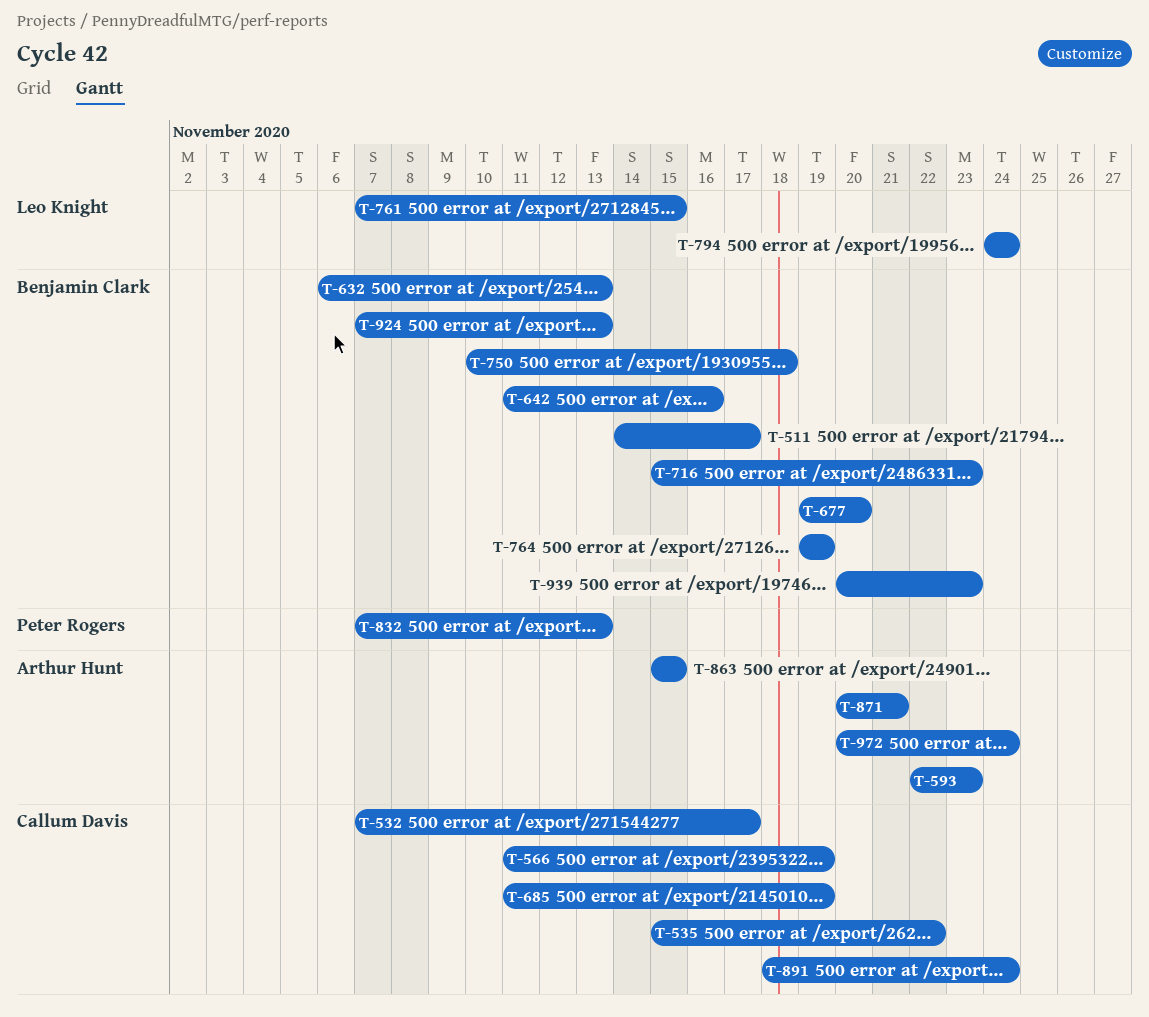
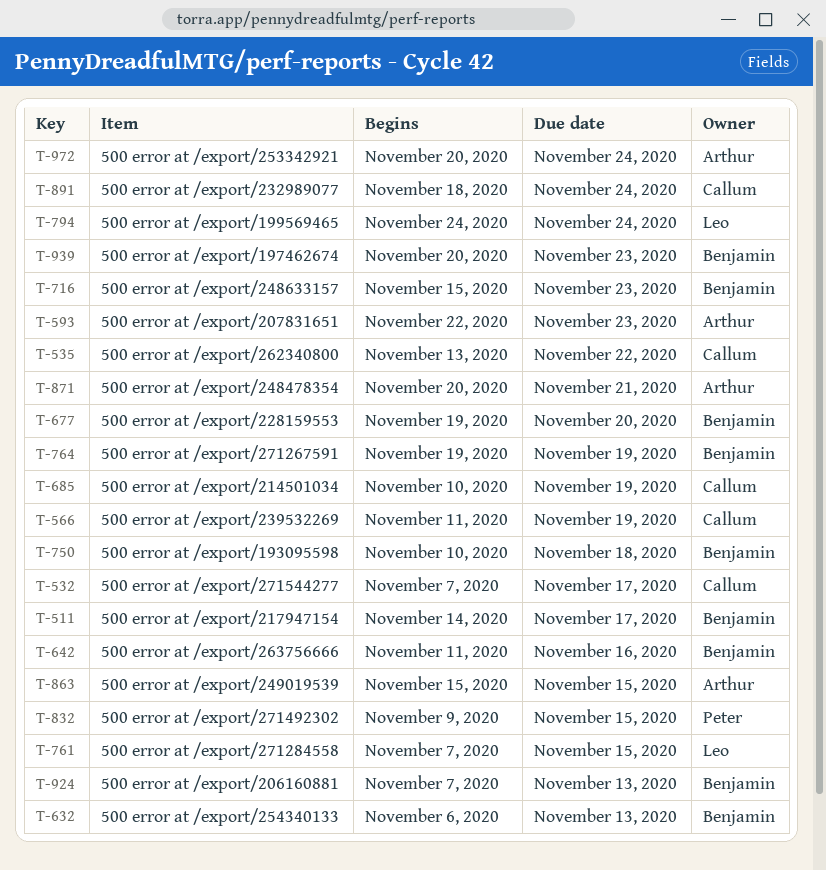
T-535, start: Nov 15 -> Nov 13
T-685, start: Nov 11 -> Nov 10
T-832, start: Nov 7 -> Nov 9
T-832, due: Nov 13 -> Nov 15

